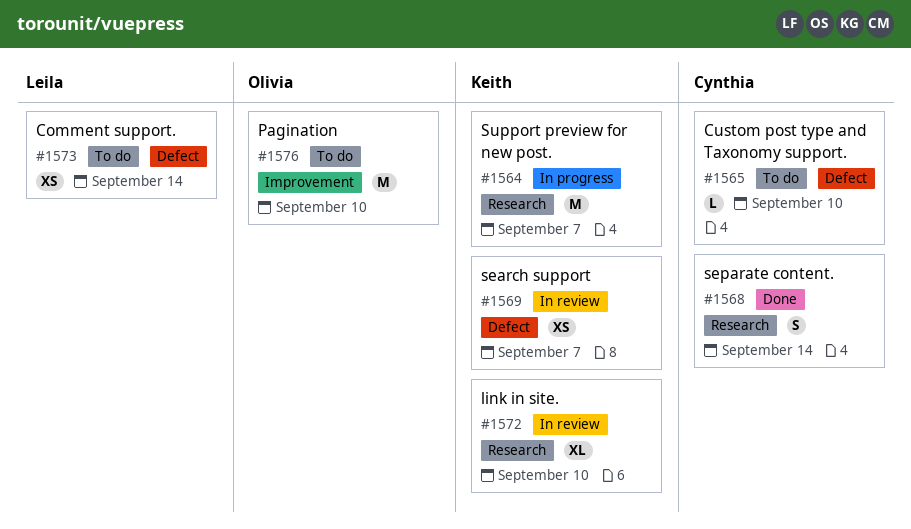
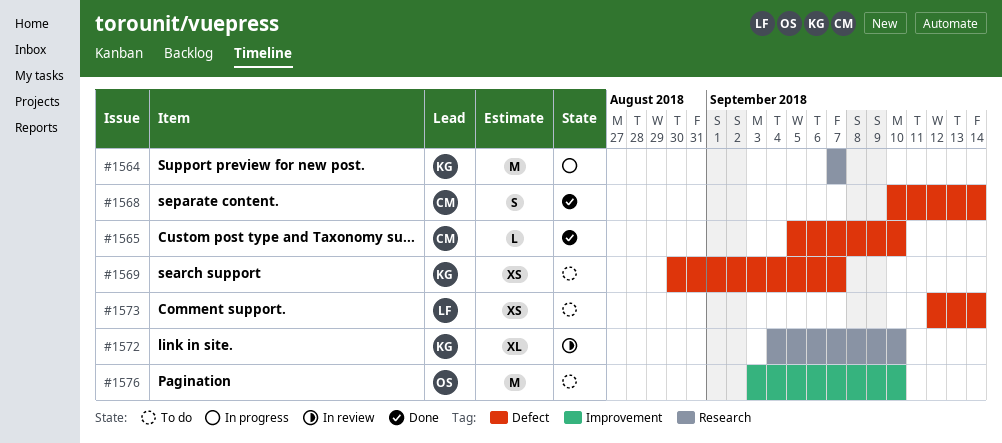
#1565, status: To do -> Done
#1568, label: Research -> Defect
#1569, status: In review -> To do

